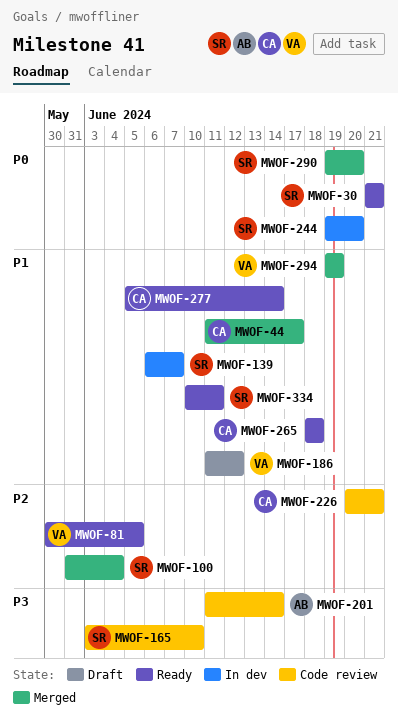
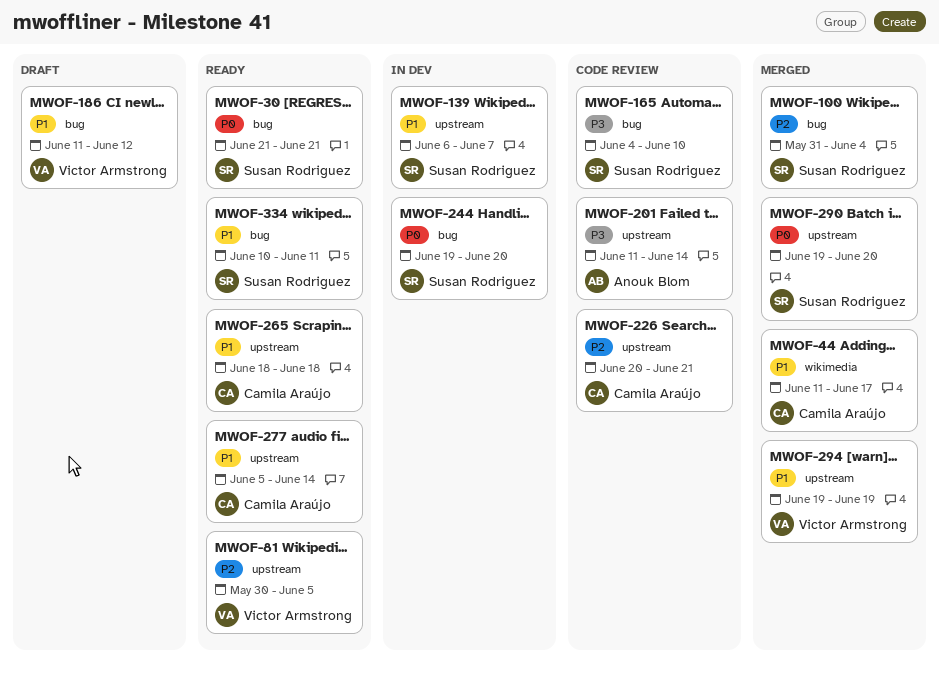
MWOF-165, start: Jun 3 -> Jun 4

